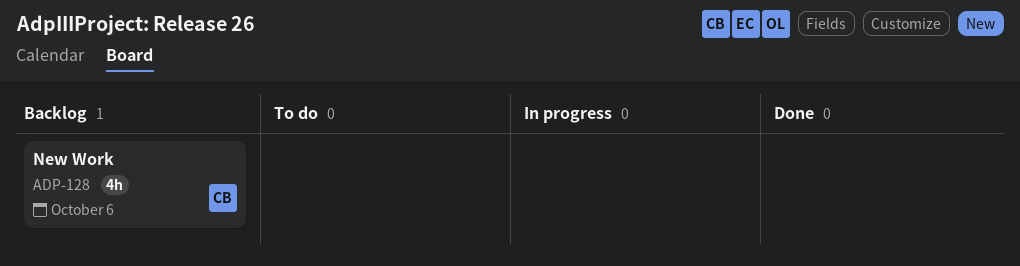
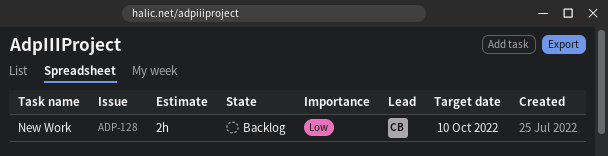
ADP-128, estimate: 4h -> 2h
ADP-128, due: Oct 6 -> Oct 10

